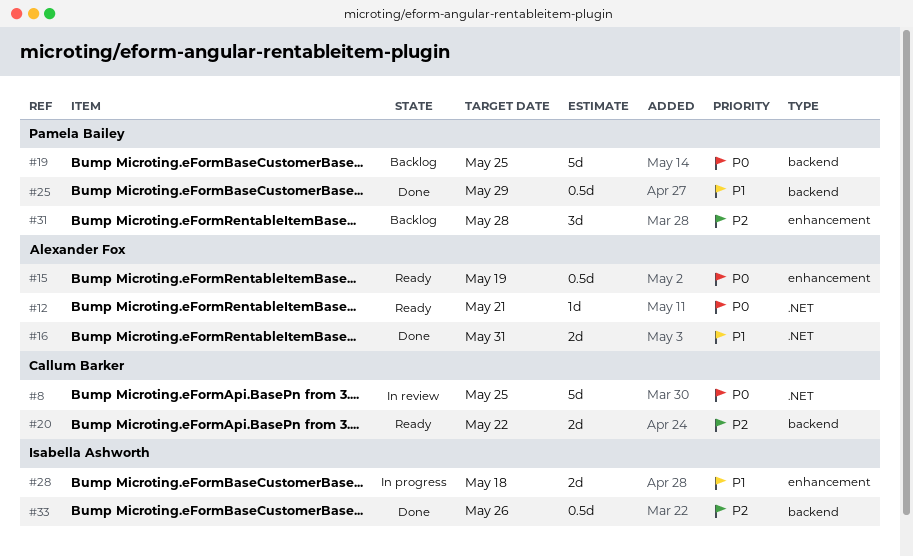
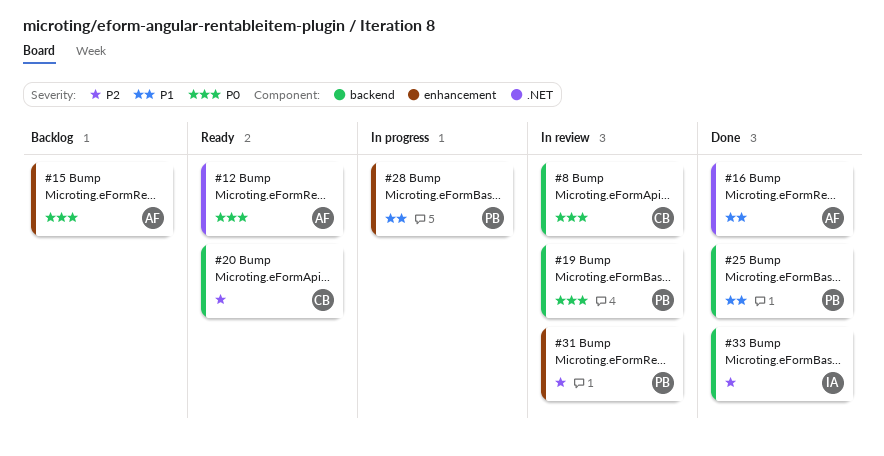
#8, label: .NET -> backend
#15, status: Ready -> Backlog
#19, status: Backlog -> In review
#28, owner: Isabella Ashworth -> Pamela Bailey
#31, status: Backlog -> In review

